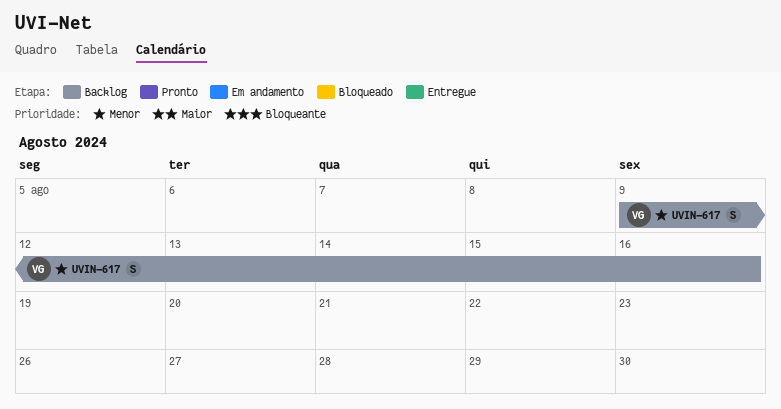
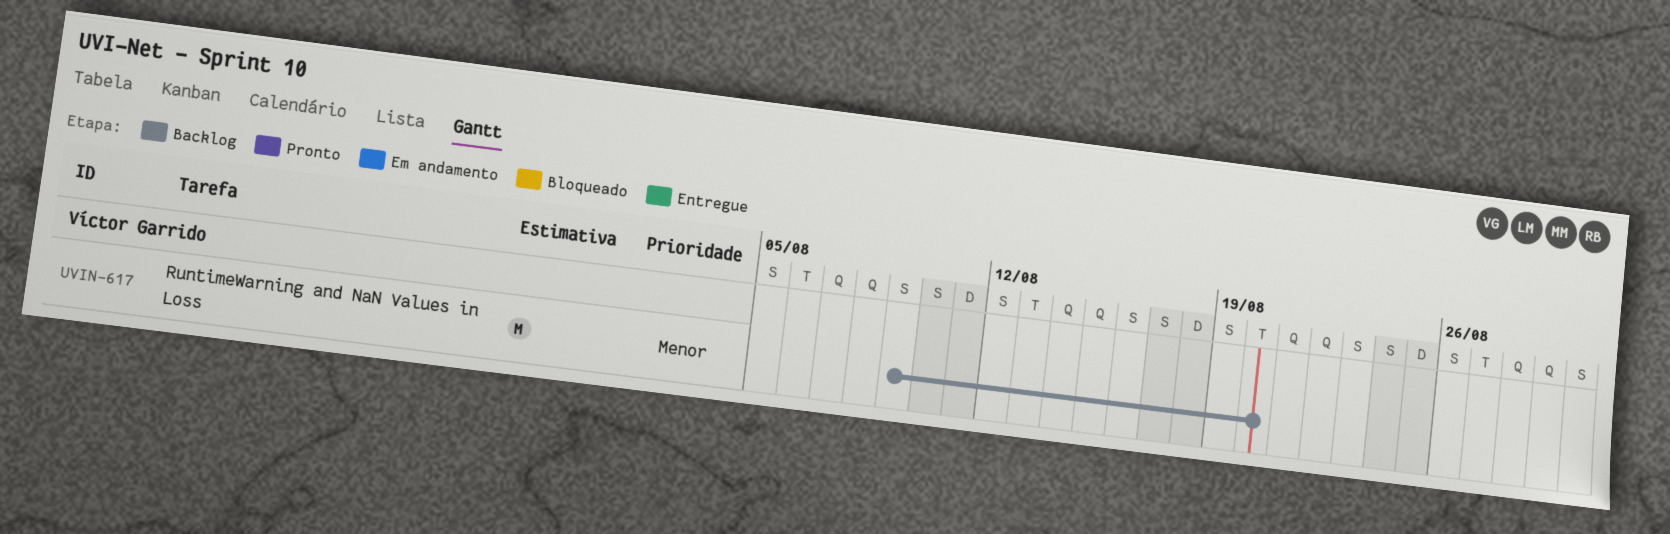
UVIN-617, estimate: S -> M
UVIN-617, due: Aug 16 -> Aug 20

